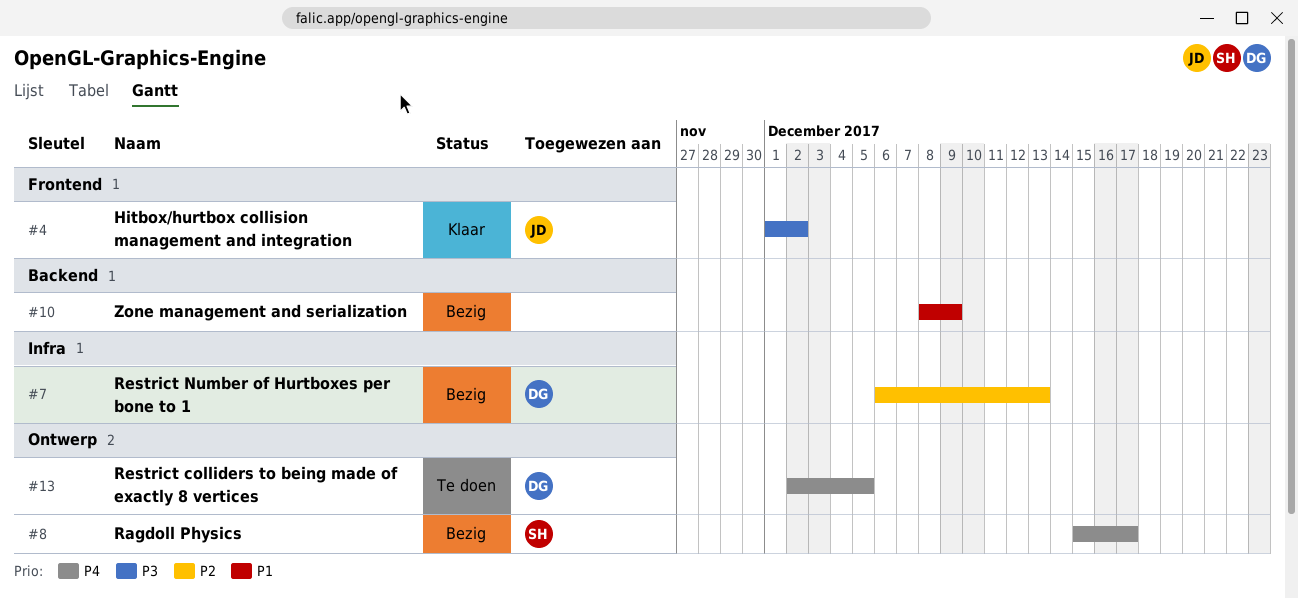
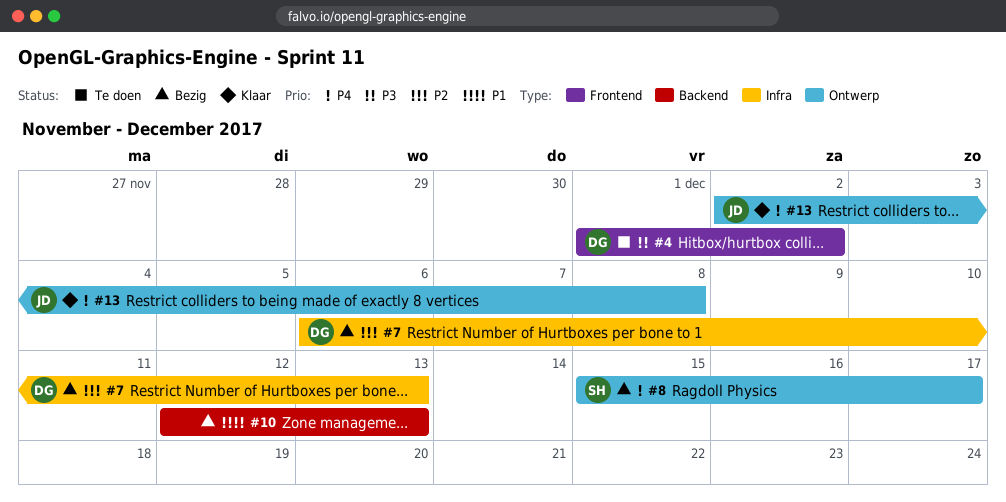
#4, status: Klaar -> Te doen
#4, owner: JD -> DG
#10, start: Dec 8 -> Dec 12
#10, due: Dec 9 -> Dec 13
#13, status: Te doen -> Klaar
#13, owner: DG -> JD
#13, due: Dec 5 -> Dec 8

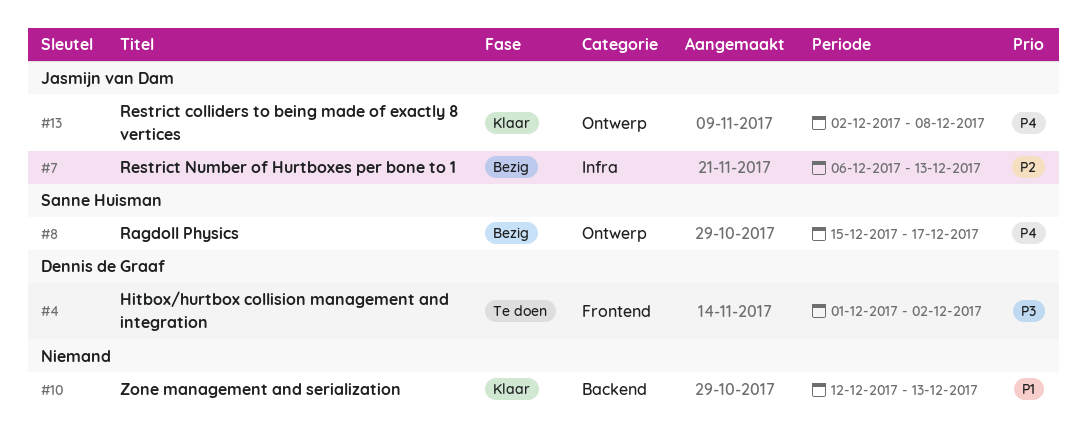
#7, owner: Dennis de Graaf -> Jasmijn van Dam
#10, status: Bezig -> Klaar

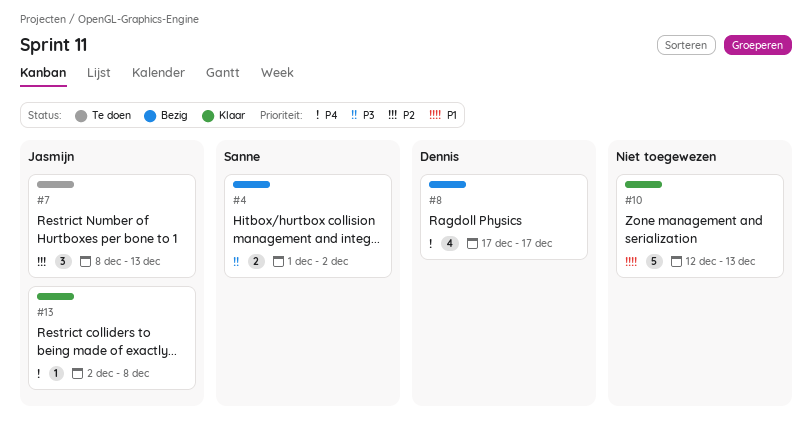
#4, status: Te doen -> Bezig
#4, owner: Dennis de Graaf -> Sanne Huisman
#7, status: Bezig -> Te doen
#7, start: Dec 6 -> Dec 8
#8, owner: Sanne Huisman -> Dennis de Graaf
#8, start: Dec 15 -> Dec 17

